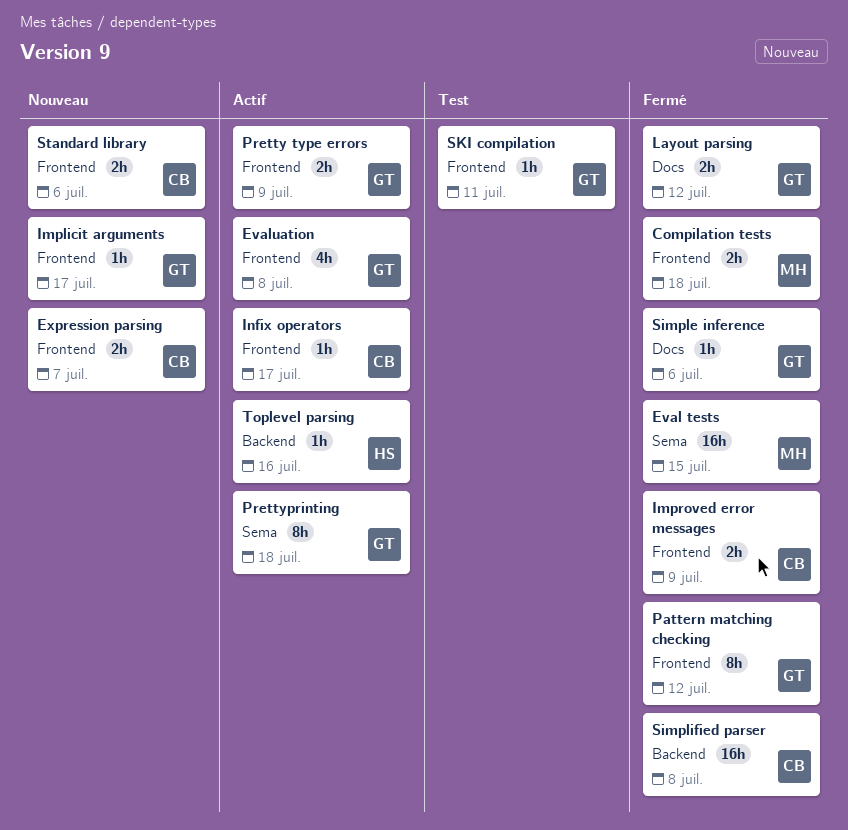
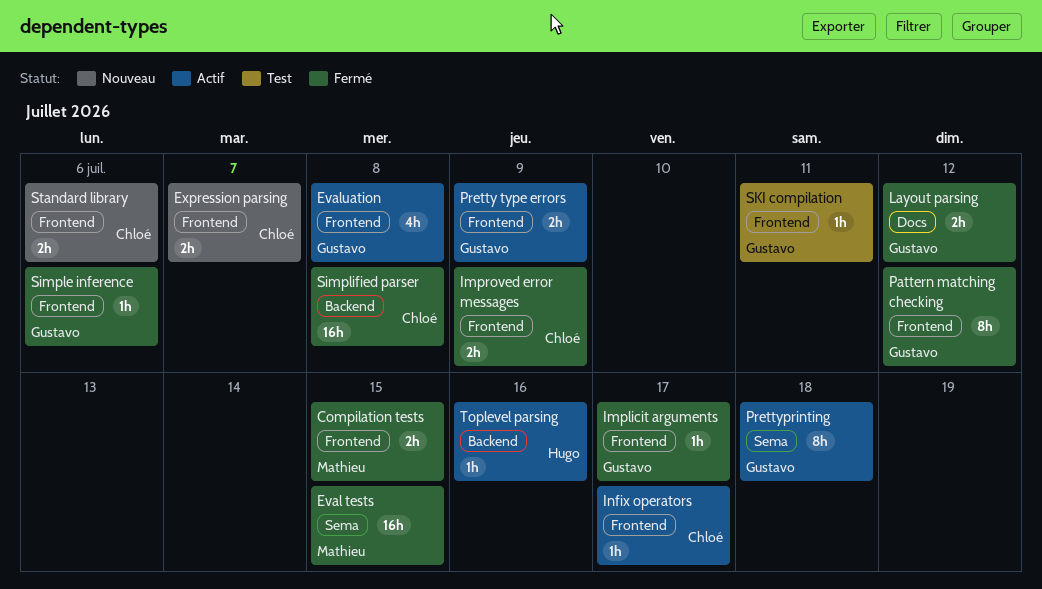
Compilation tests, due: Jul 18 -> Jul 15
Implicit arguments, status: Nouveau -> Fermé
Simple inference, label: Docs -> Frontend

